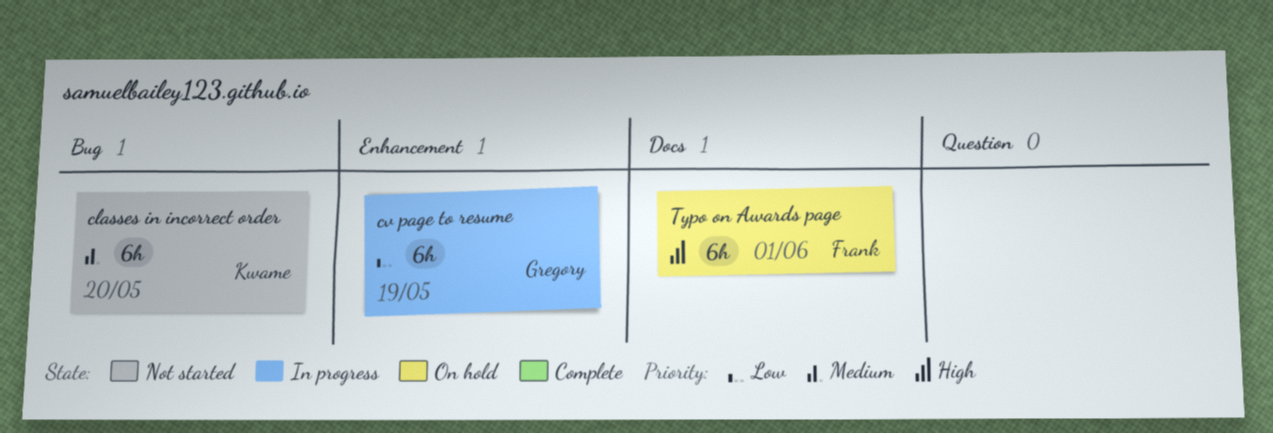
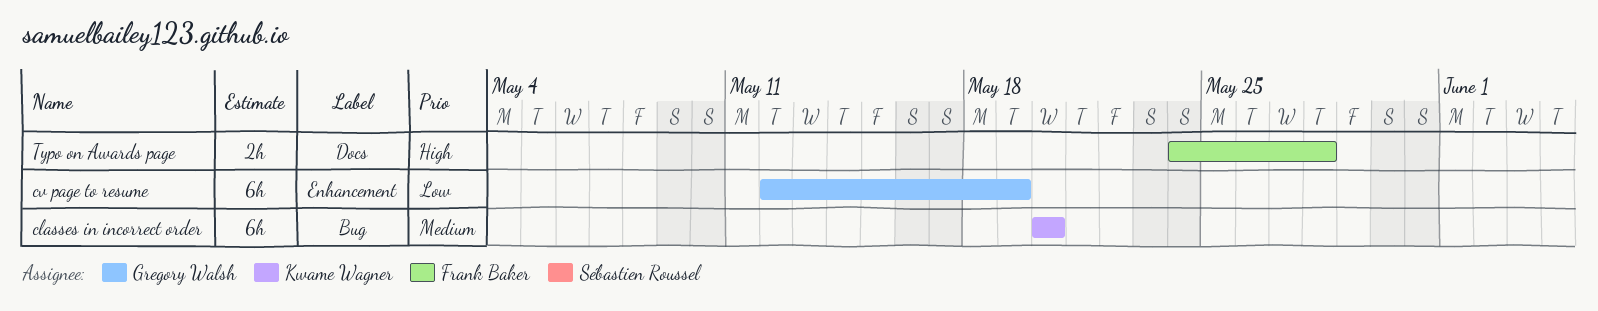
Typo on Awards page, estimate: 6h -> 2h
Typo on Awards page, due: Jun 1 -> May 28

